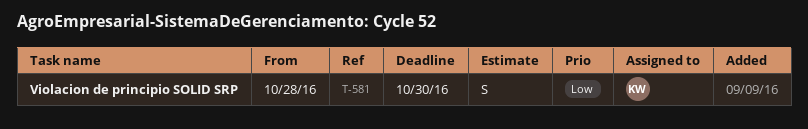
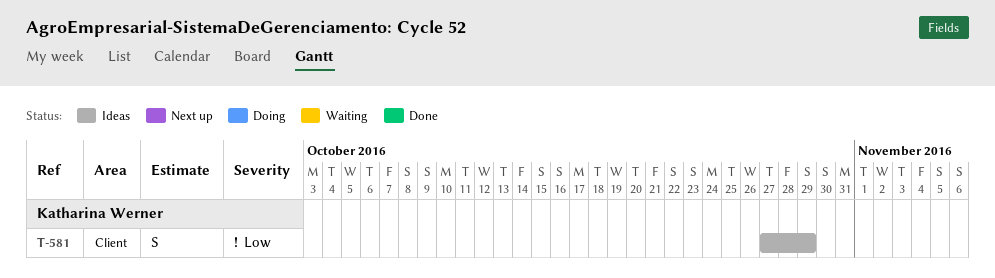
T-581, start: Oct 28 -> Oct 27
T-581, due: Oct 30 -> Oct 29

